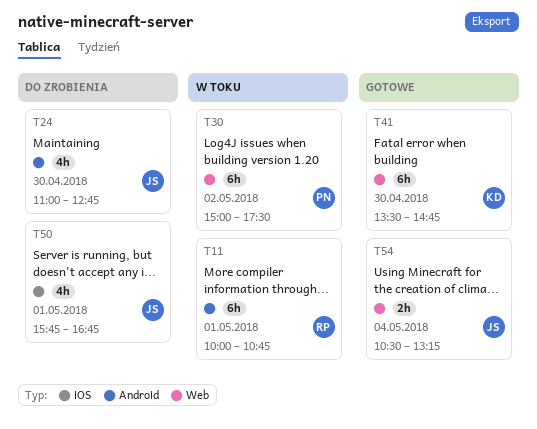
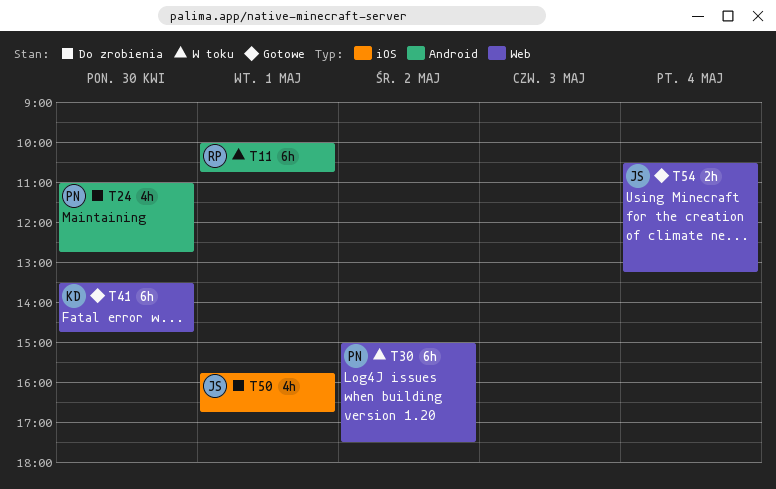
T24, owner: JS -> PN

